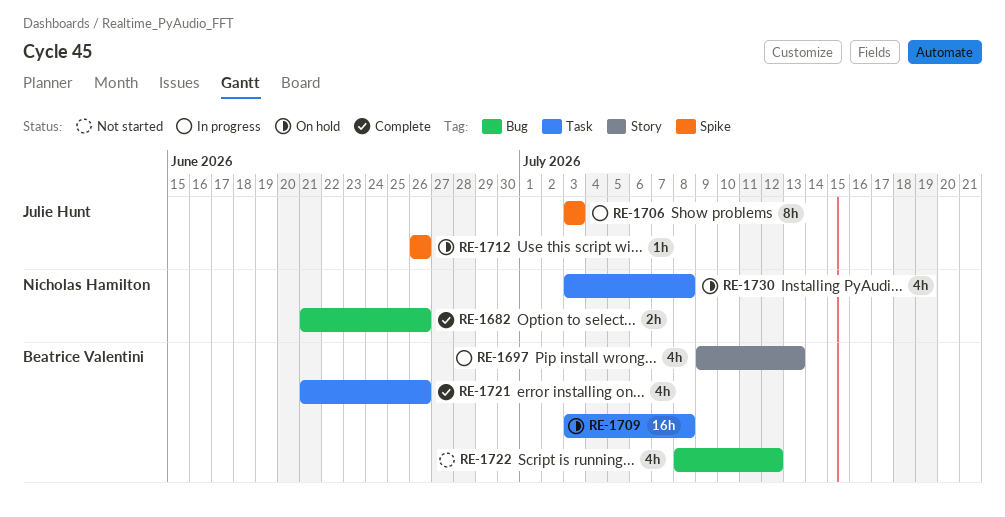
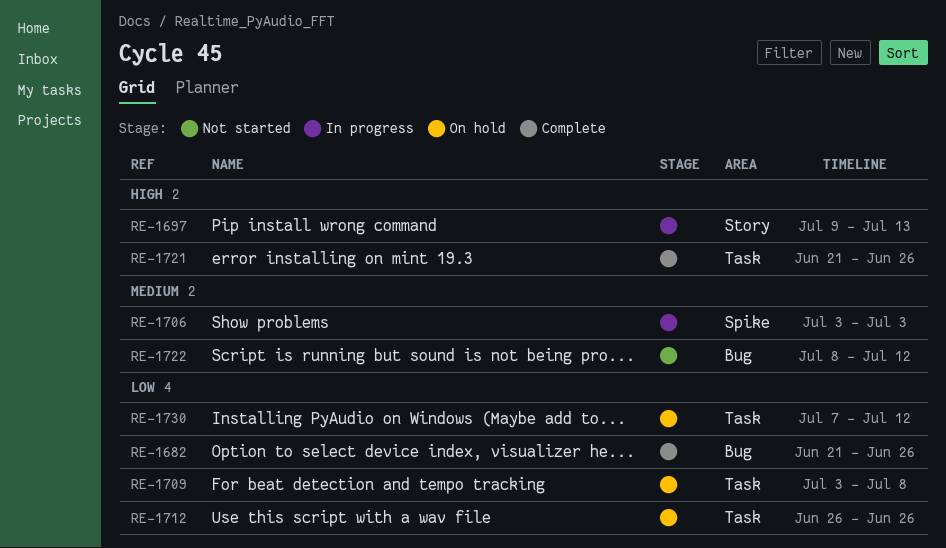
RE-1712, label: Spike -> Task
RE-1730, start: Jul 3 -> Jul 7
RE-1730, due: Jul 8 -> Jul 12

